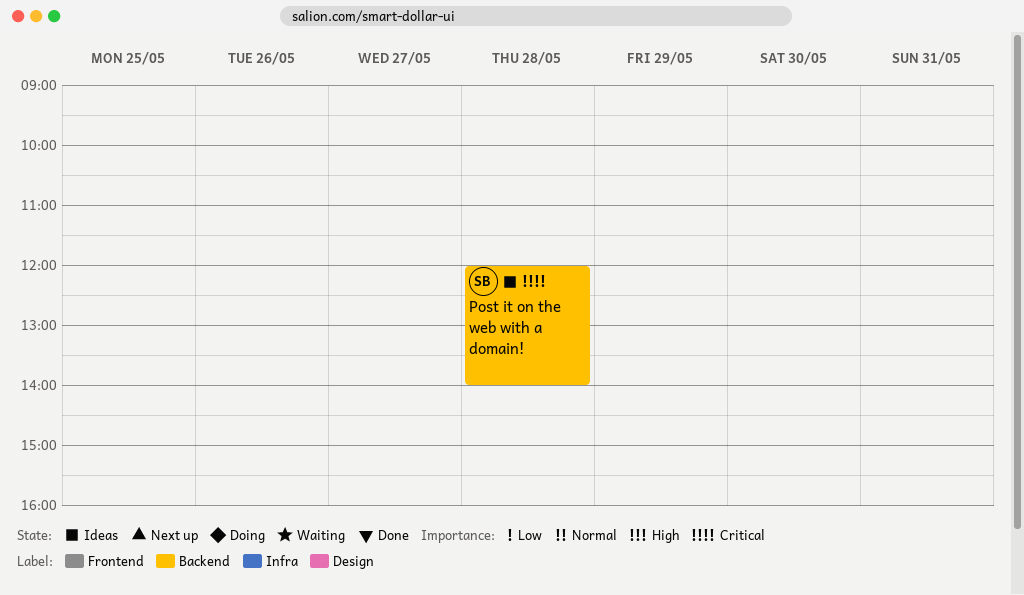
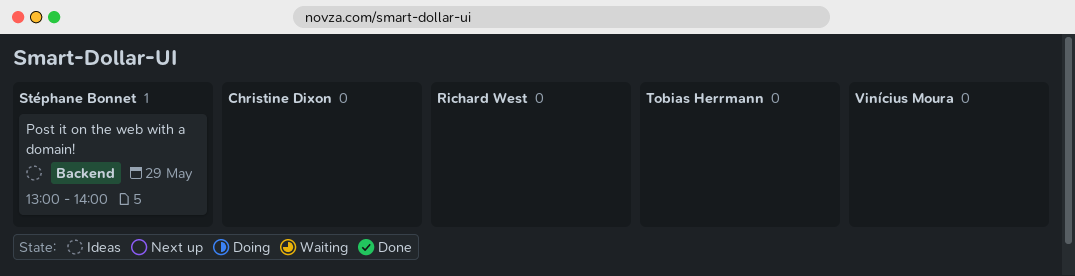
Post it on the web with a domain!, day: May 28 -> May 29
Post it on the web with a domain!, begins: 12:00 -> 13:00

